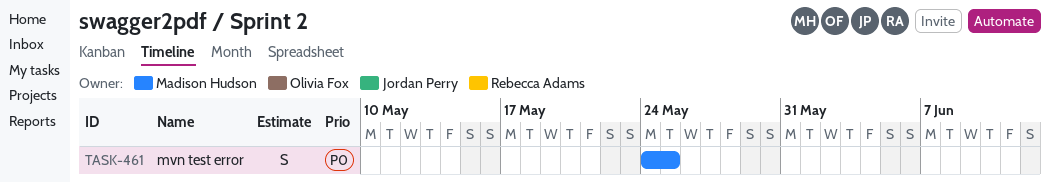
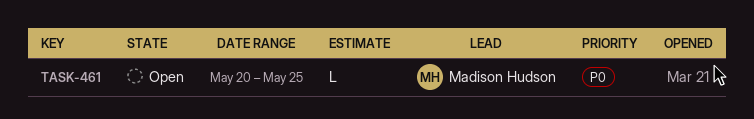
TASK-461, estimate: S -> L
TASK-461, start: May 24 -> May 20

